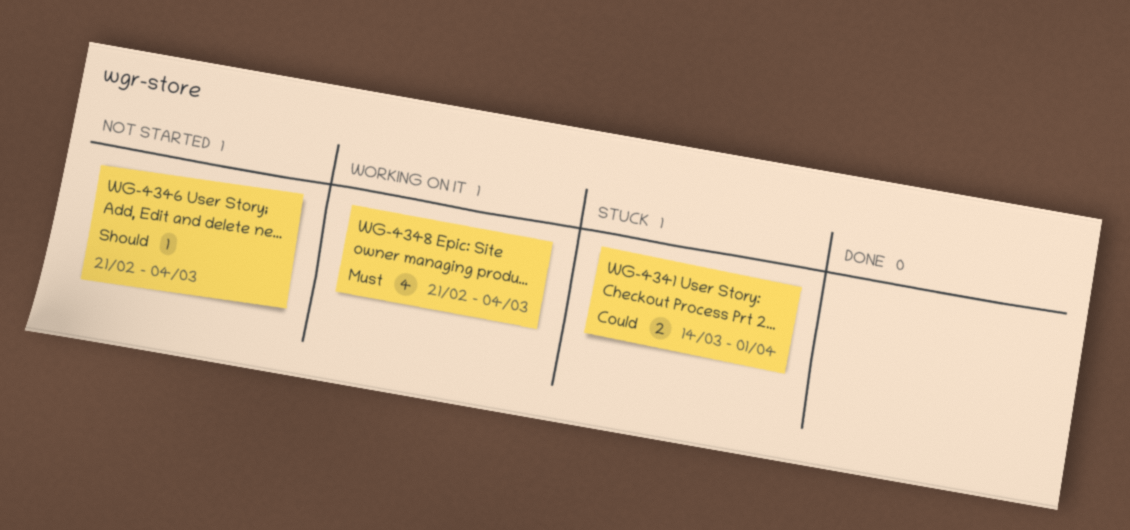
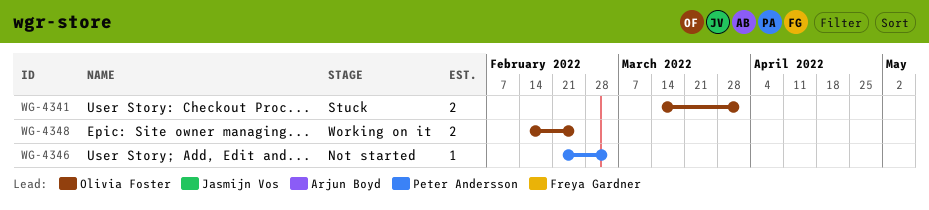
WG-4348, estimate: 4 -> 2
WG-4348, start: Feb 21 -> Feb 14
WG-4348, due: Mar 4 -> Feb 25

